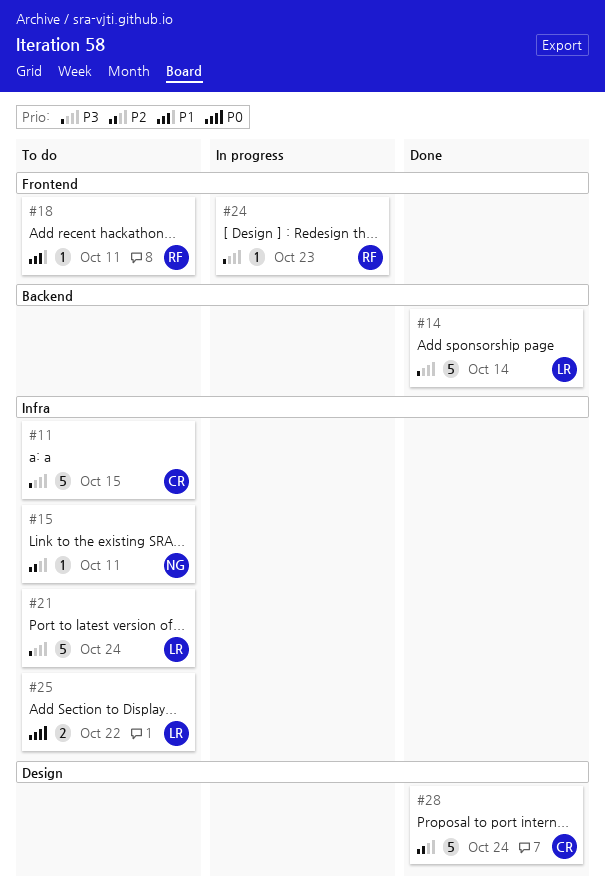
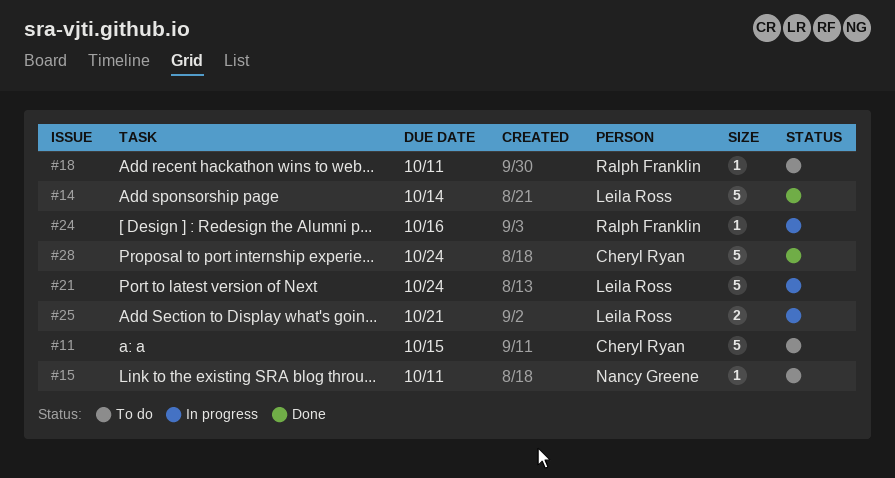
#21, status: To do -> In progress
#24, due: Oct 23 -> Oct 16
#25, status: To do -> In progress
#25, due: Oct 22 -> Oct 21

